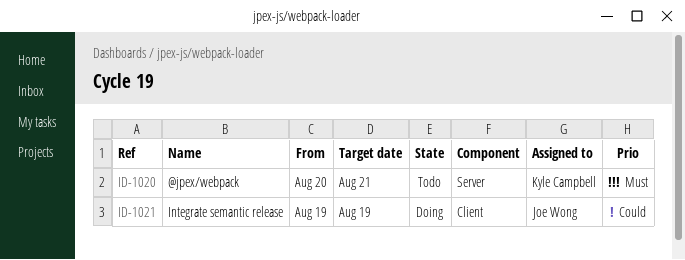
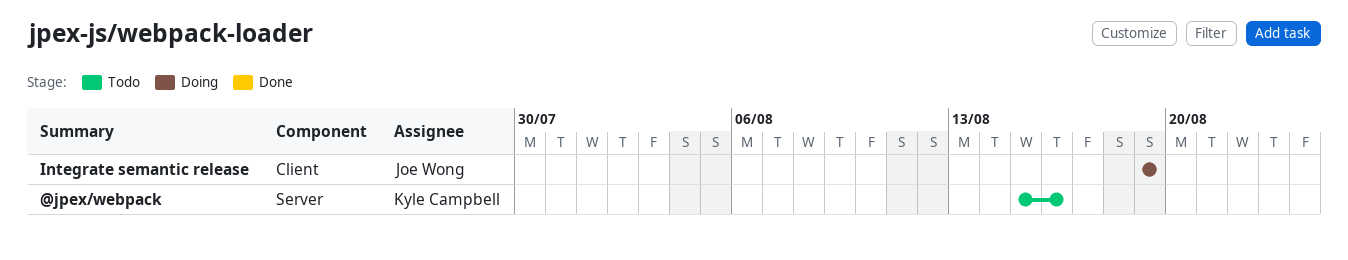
@jpex/webpack, start: Aug 20 -> Aug 15
@jpex/webpack, due: Aug 21 -> Aug 16

